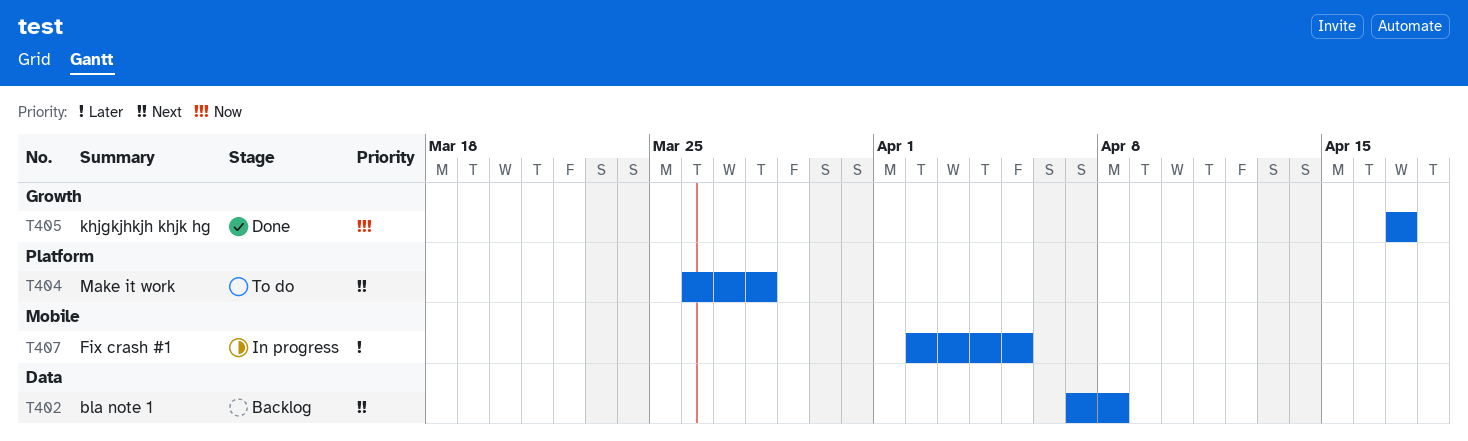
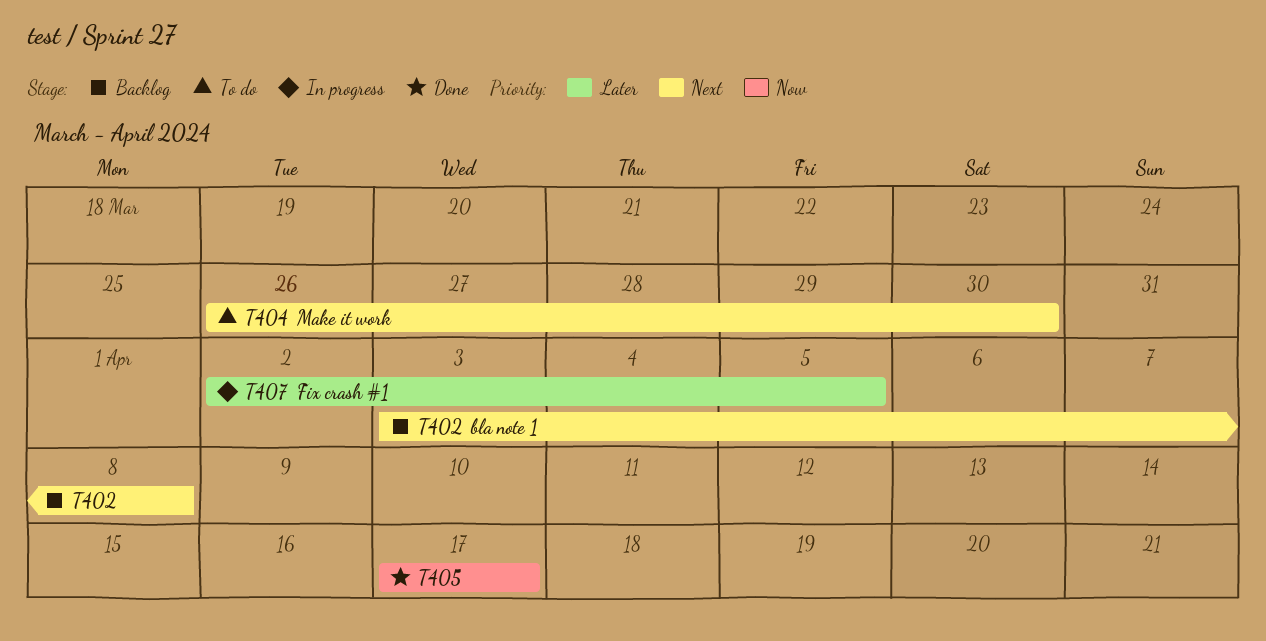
T402, start: Apr 7 -> Apr 3
T404, due: Mar 28 -> Mar 30

